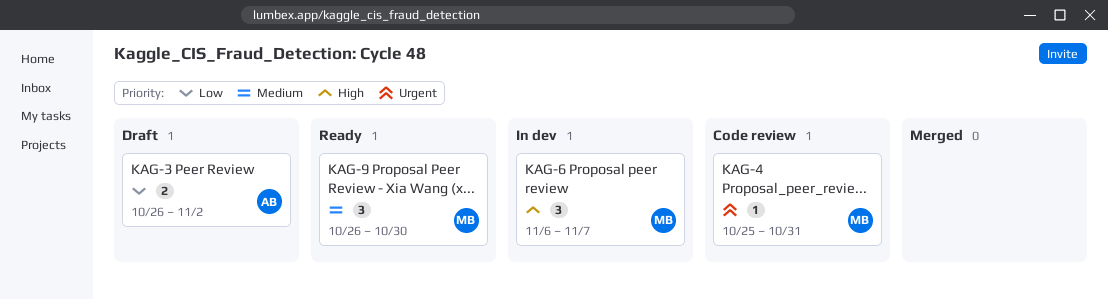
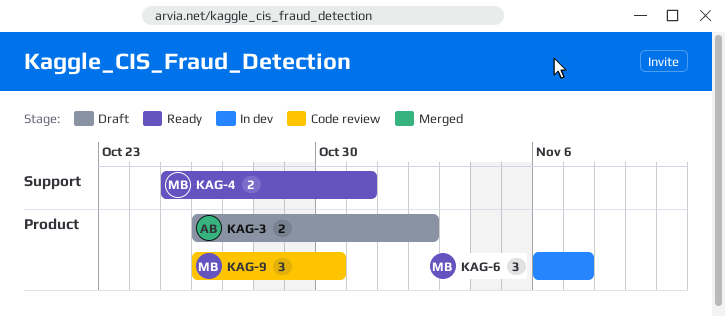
KAG-4, status: Code review -> Ready
KAG-4, estimate: 1 -> 2
KAG-9, status: Ready -> Code review

